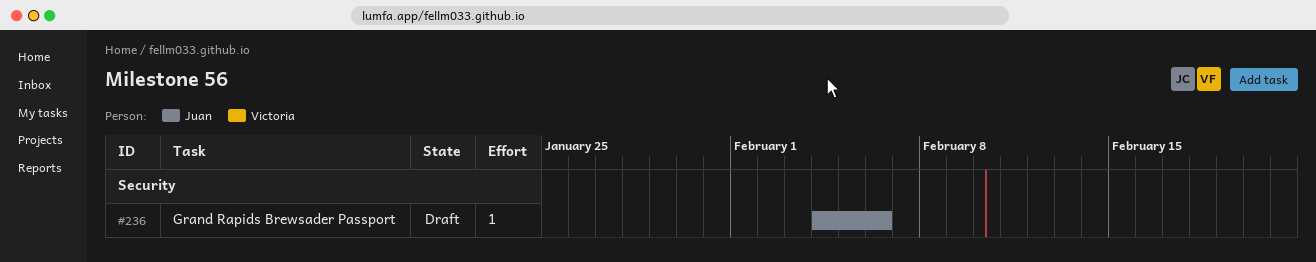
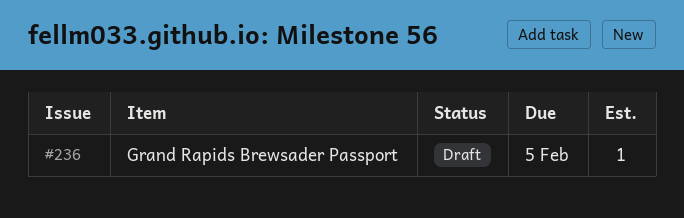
#236, due: Feb 6 -> Feb 5

